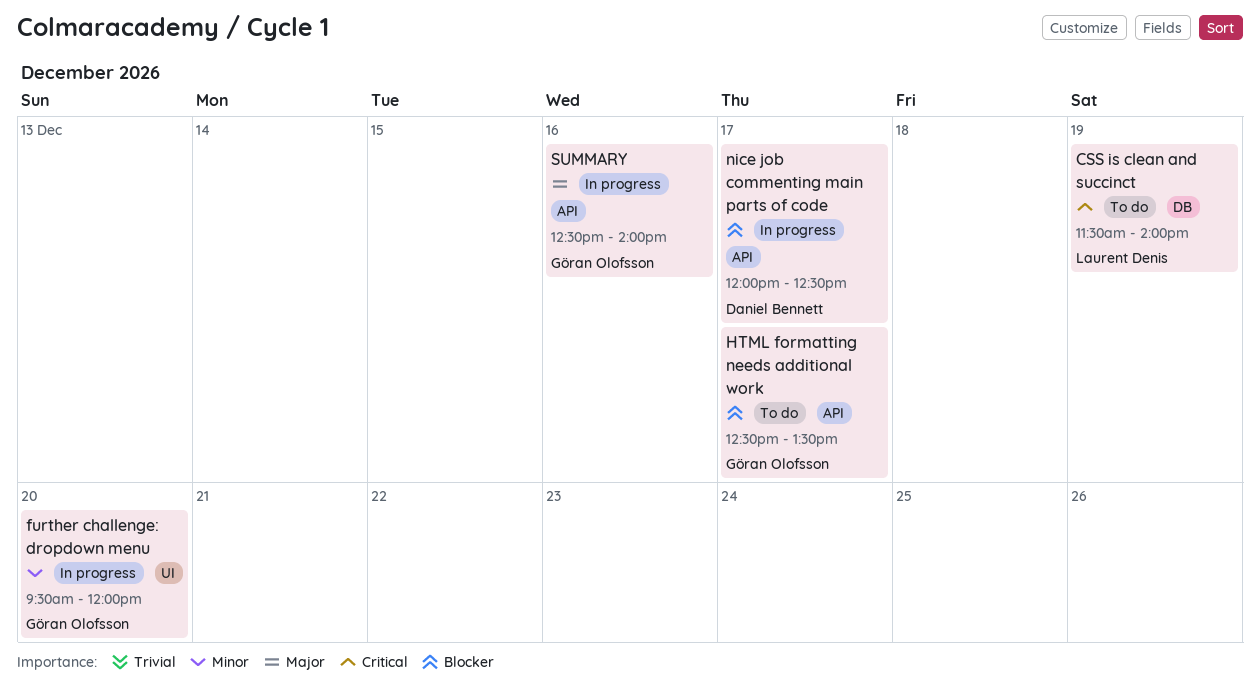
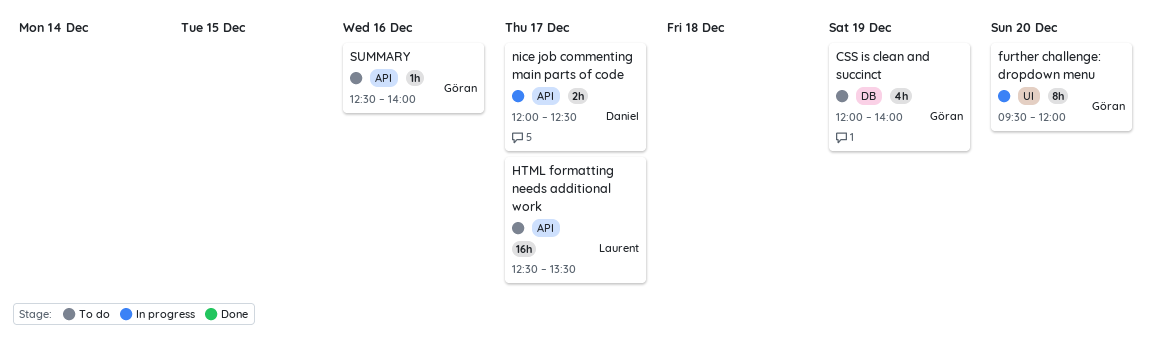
CSS is clean and succinct, owner: Laurent Denis -> Göran Olofsson
CSS is clean and succinct, begins: 11:30 -> 12:00
HTML formatting needs additional work, owner: Göran Olofsson -> Laurent Denis
SUMMARY, status: In progress -> To do

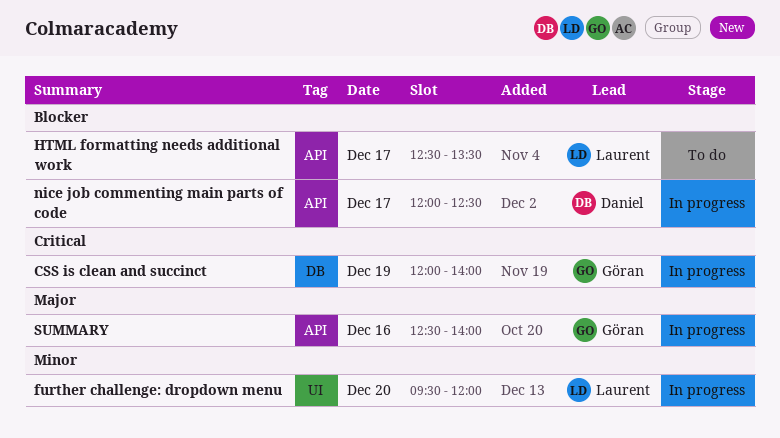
CSS is clean and succinct, status: To do -> In progress
further challenge: dropdown menu, owner: Göran -> Laurent
SUMMARY, status: To do -> In progress

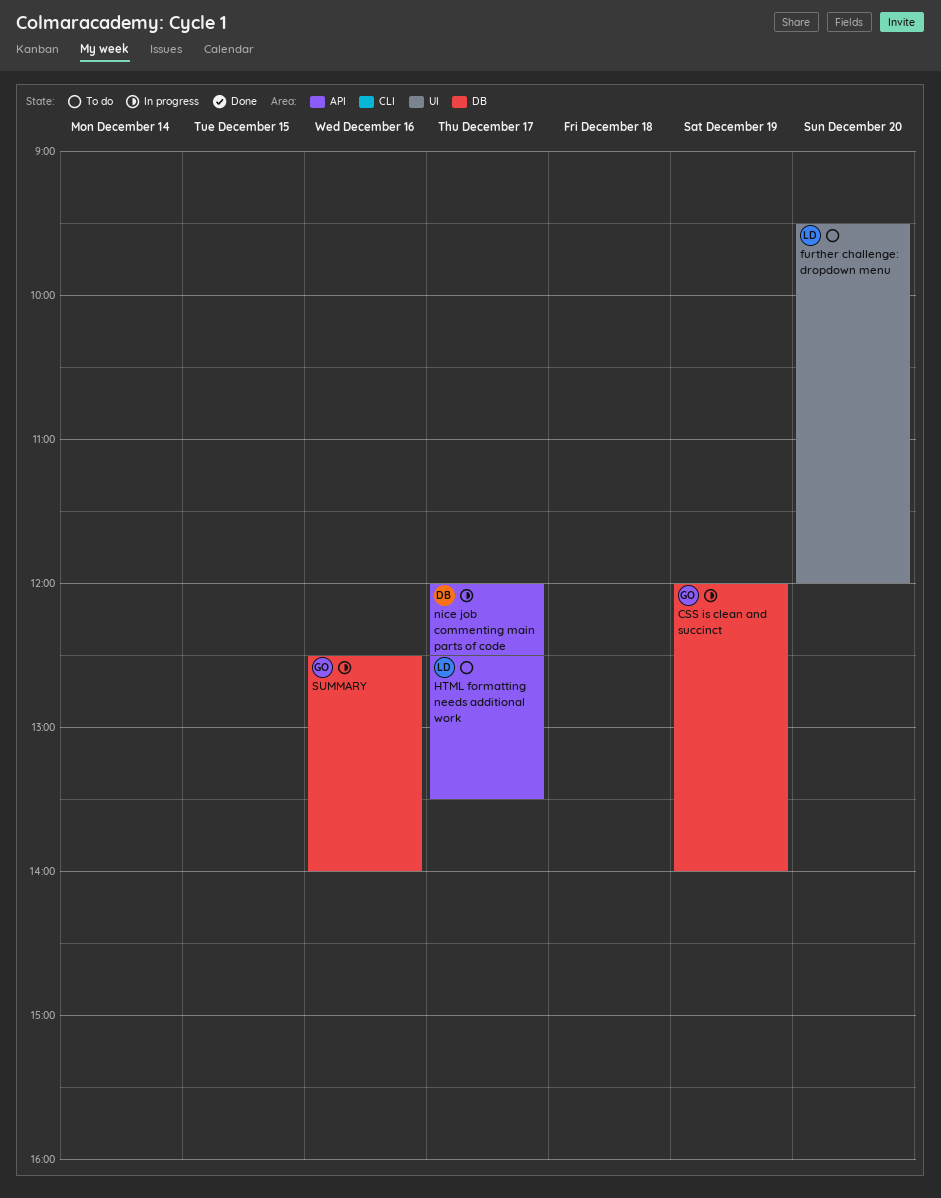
further challenge: dropdown menu, status: In progress -> To do
SUMMARY, label: API -> DB

